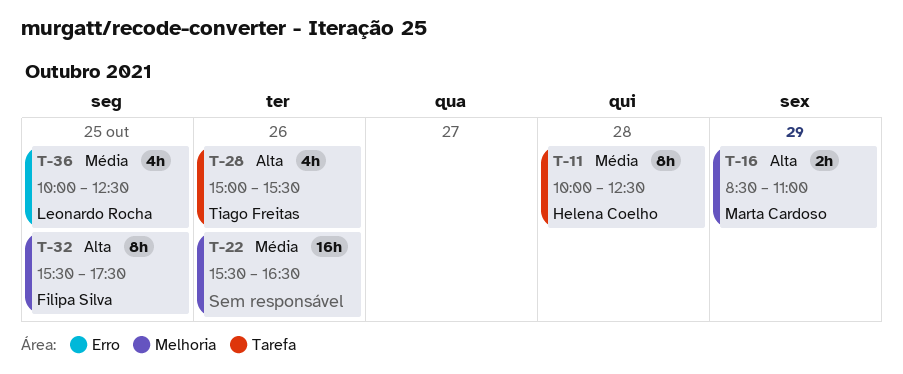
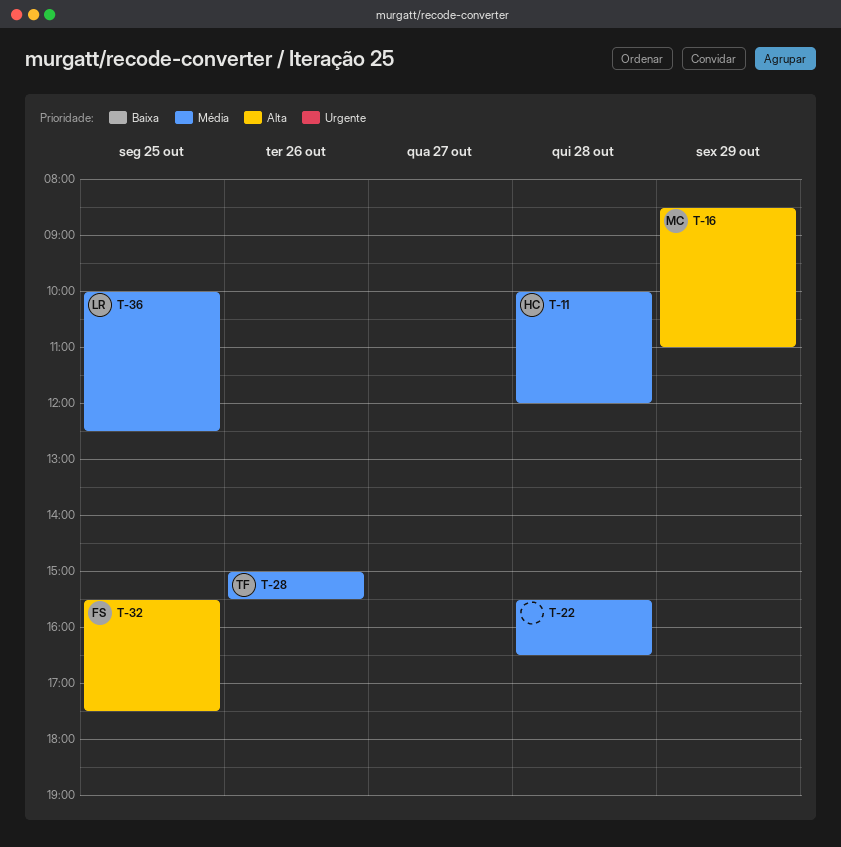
T-11, ends: 12:30 -> 12:00
T-22, day: Oct 26 -> Oct 28
T-28, priority: Alta -> Média

